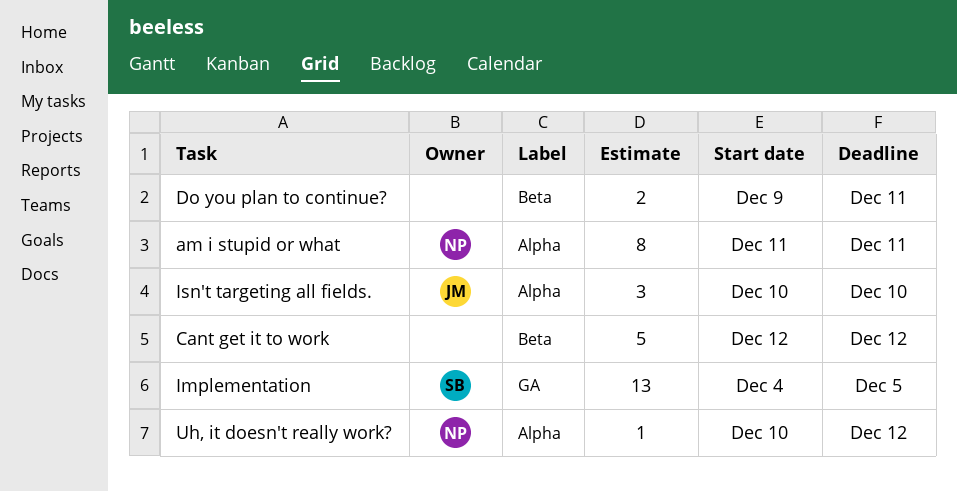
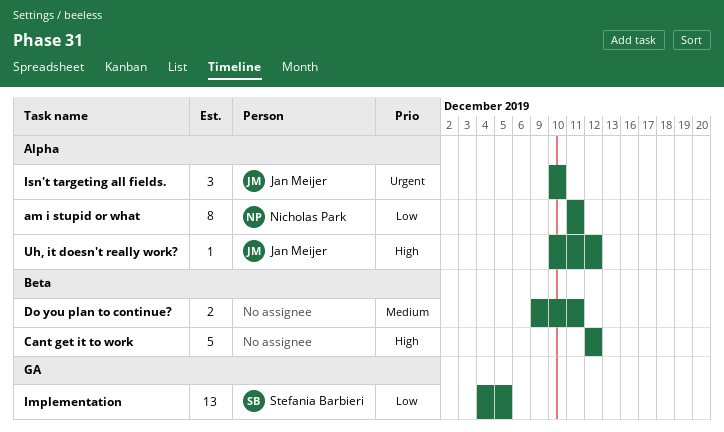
Uh, it doesn't really work?, owner: Nicholas Park -> Jan Meijer

